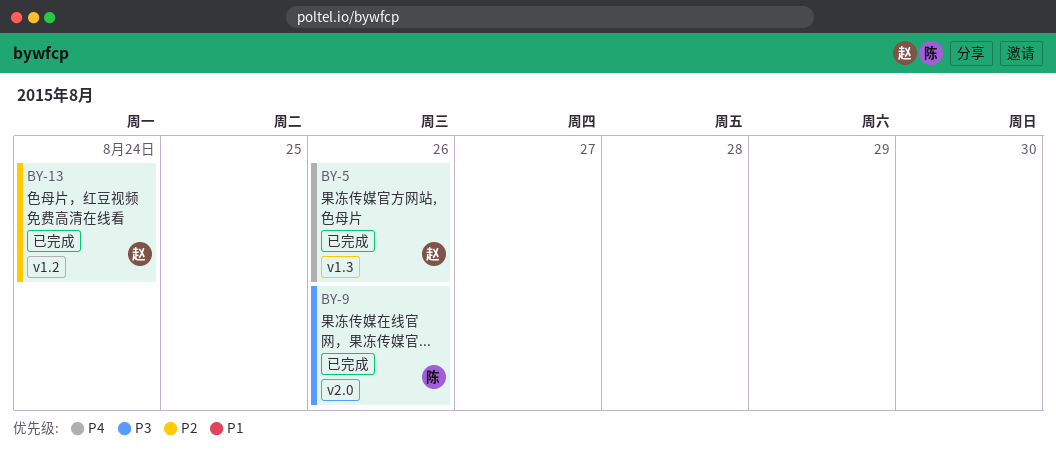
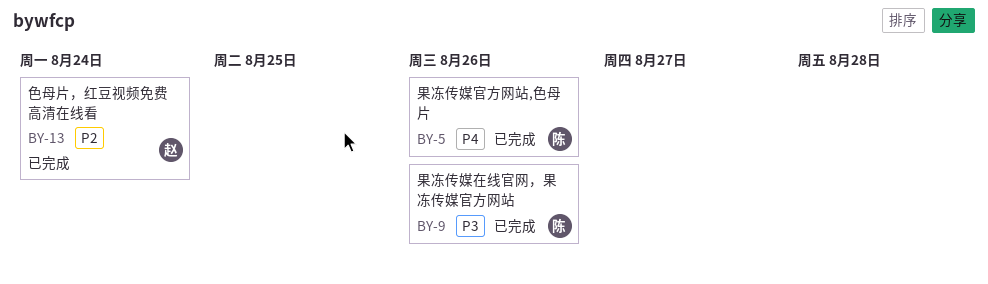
BY-5, owner: 赵 -> 陈

